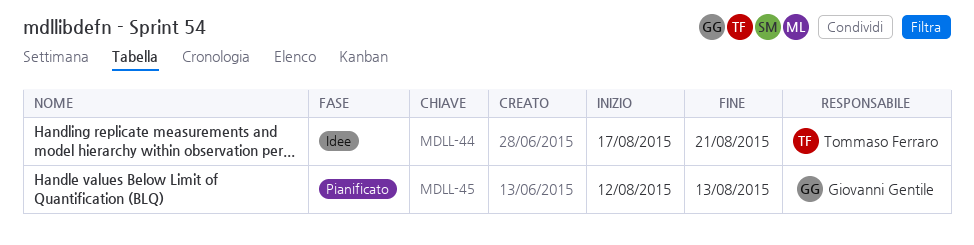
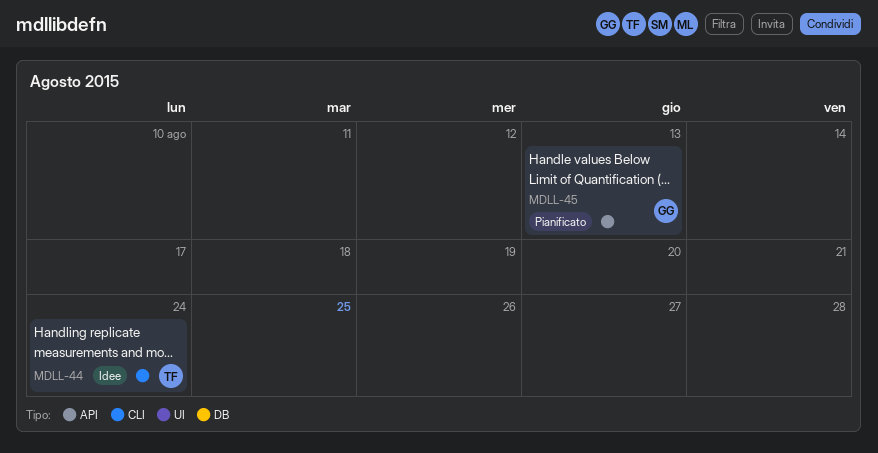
MDLL-44, due: Aug 21 -> Aug 24

